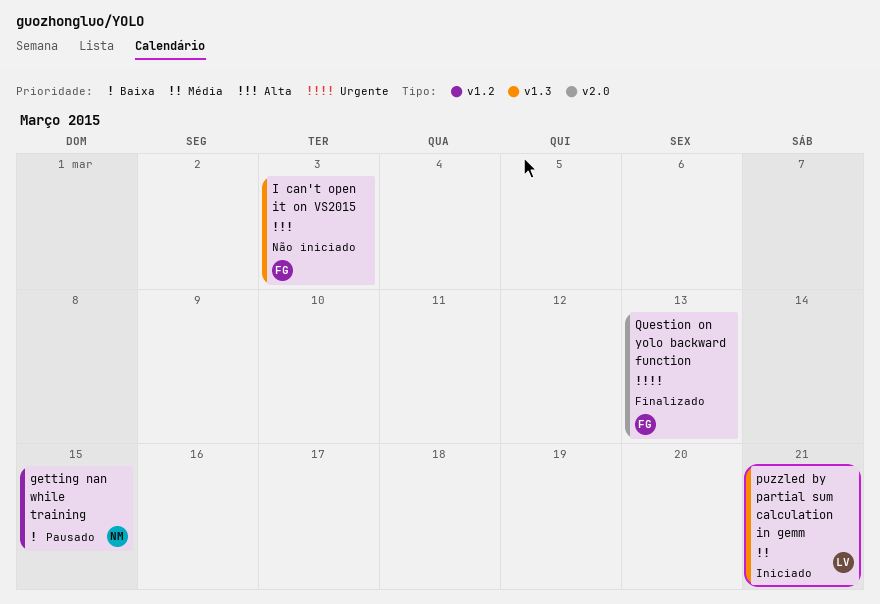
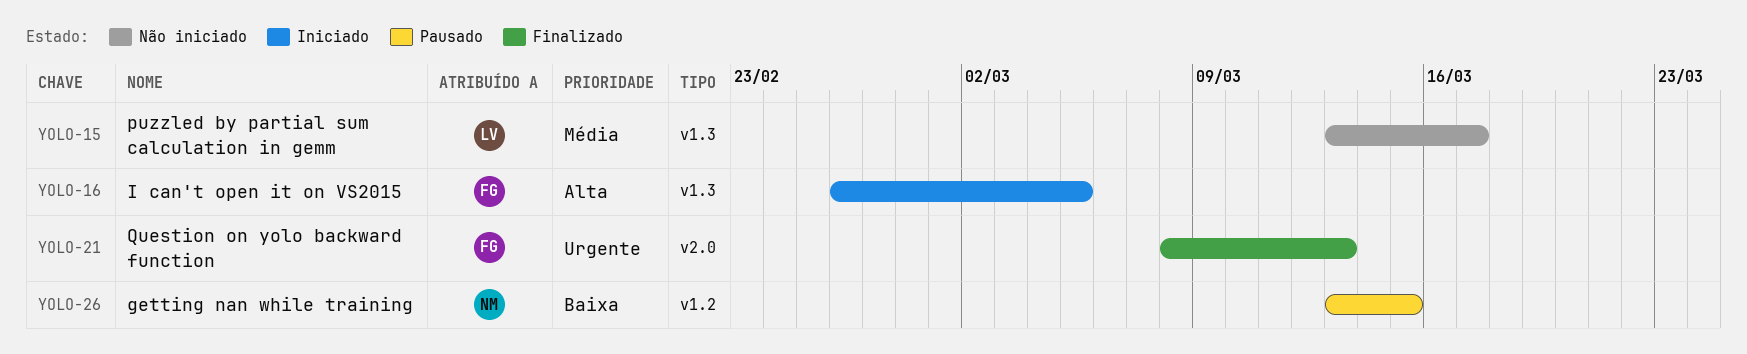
I can't open it on VS2015, status: Não iniciado -> Iniciado
I can't open it on VS2015, due: Mar 3 -> Mar 5
puzzled by partial sum calculation in gemm, status: Iniciado -> Não iniciado
puzzled by partial sum calculation in gemm, due: Mar 21 -> Mar 17

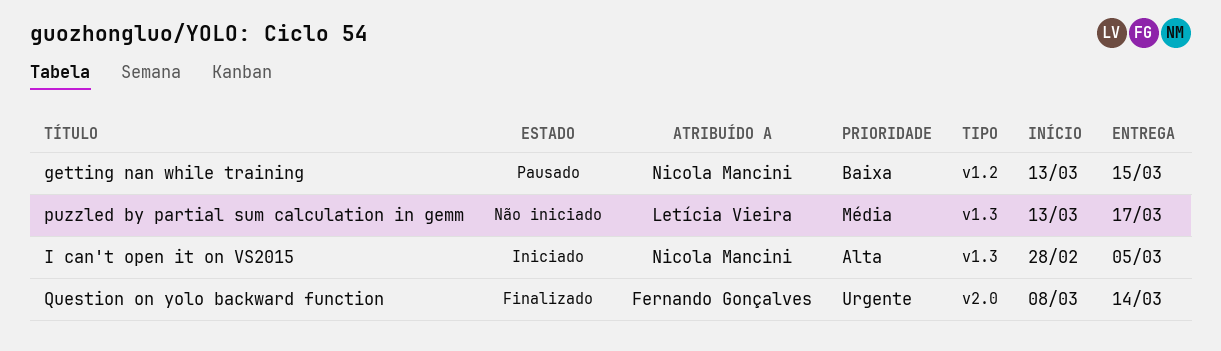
I can't open it on VS2015, owner: Fernando Gonçalves -> Nicola Mancini
I can't open it on VS2015, start: Feb 26 -> Feb 28
Question on yolo backward function, due: Mar 13 -> Mar 14

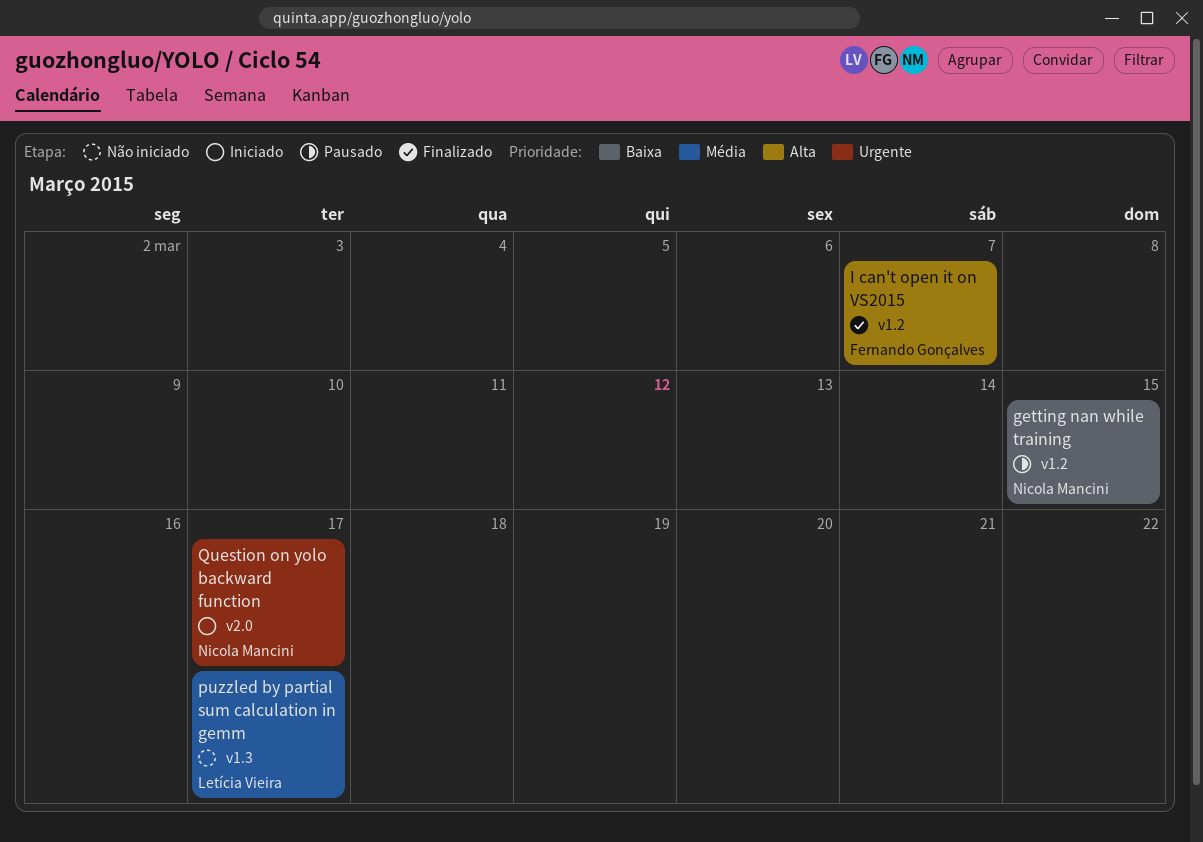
I can't open it on VS2015, status: Iniciado -> Finalizado
I can't open it on VS2015, owner: Nicola Mancini -> Fernando Gonçalves
I can't open it on VS2015, label: v1.3 -> v1.2
I can't open it on VS2015, due: Mar 5 -> Mar 7
Question on yolo backward function, status: Finalizado -> Iniciado
Question on yolo backward function, owner: Fernando Gonçalves -> Nicola Mancini
Question on yolo backward function, due: Mar 14 -> Mar 17

